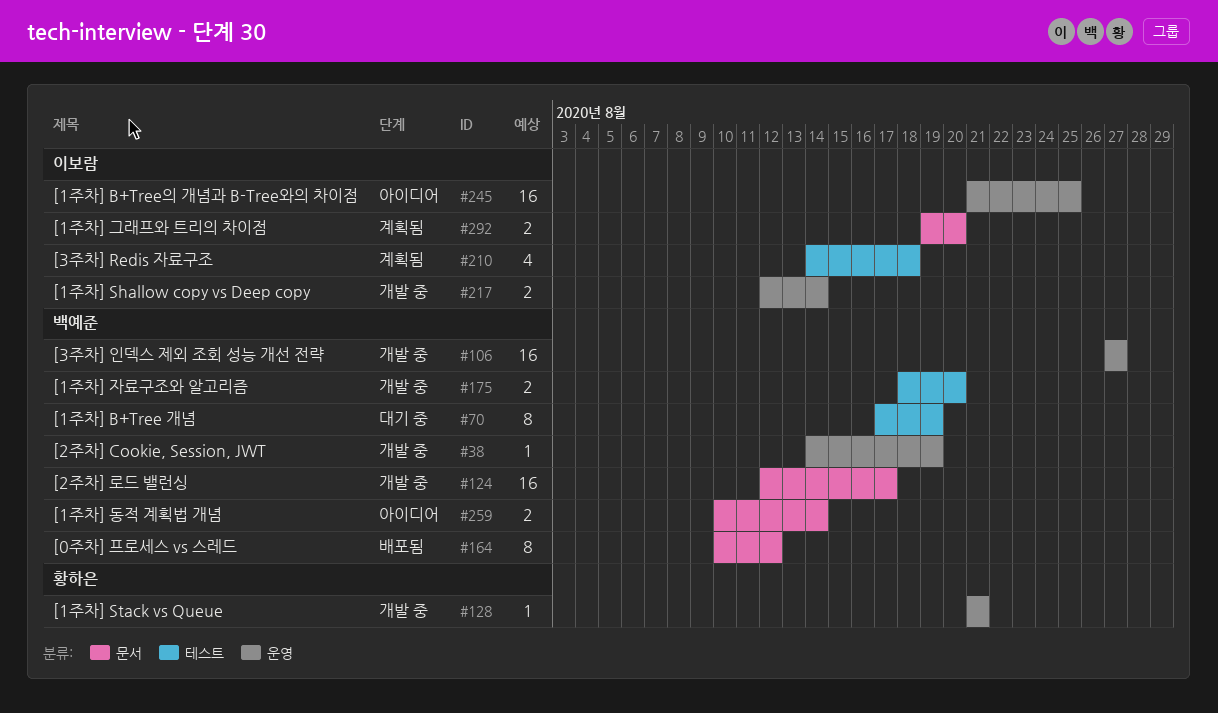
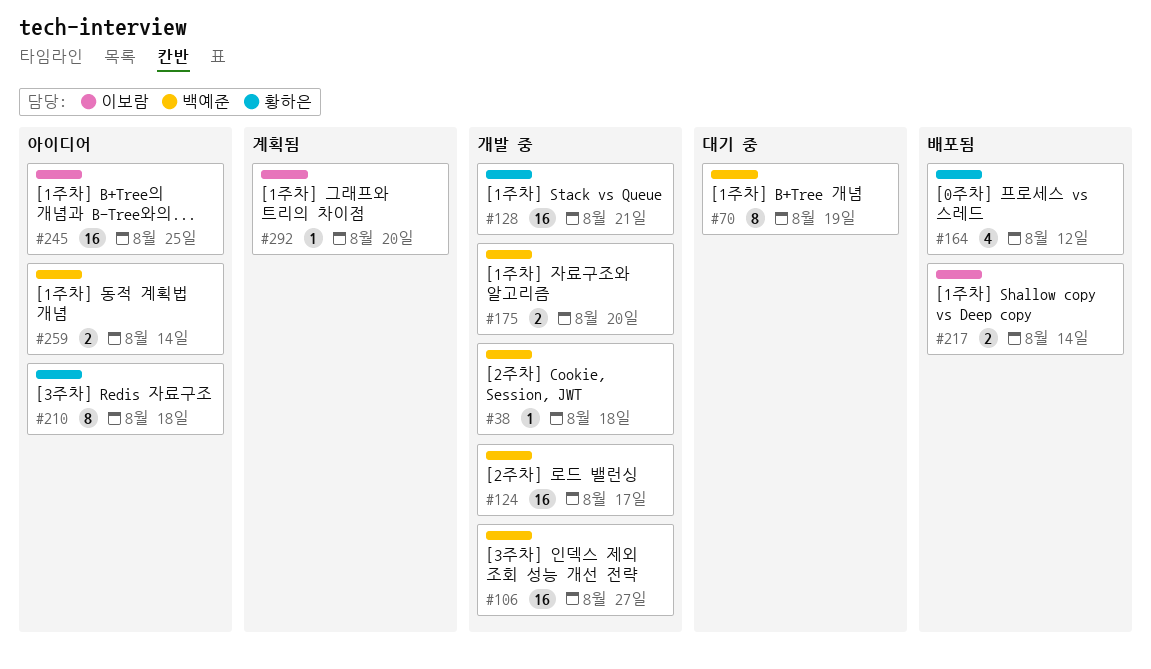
#38, due: Aug 19 -> Aug 18
#128, estimate: 1 -> 16
#164, owner: 백예준 -> 황하은
#164, estimate: 8 -> 4
#210, status: 계획됨 -> 아이디어
#210, owner: 이보람 -> 황하은
#210, estimate: 4 -> 8
#217, status: 개발 중 -> 배포됨
#292, estimate: 2 -> 1

